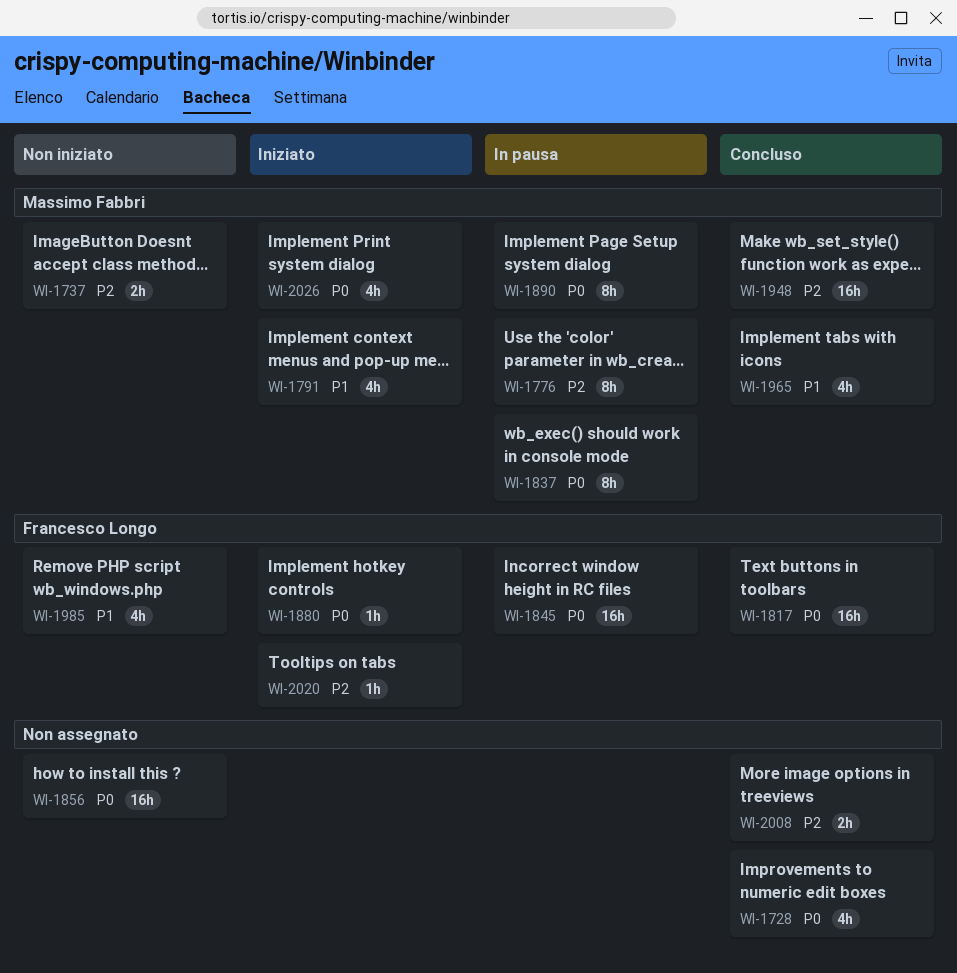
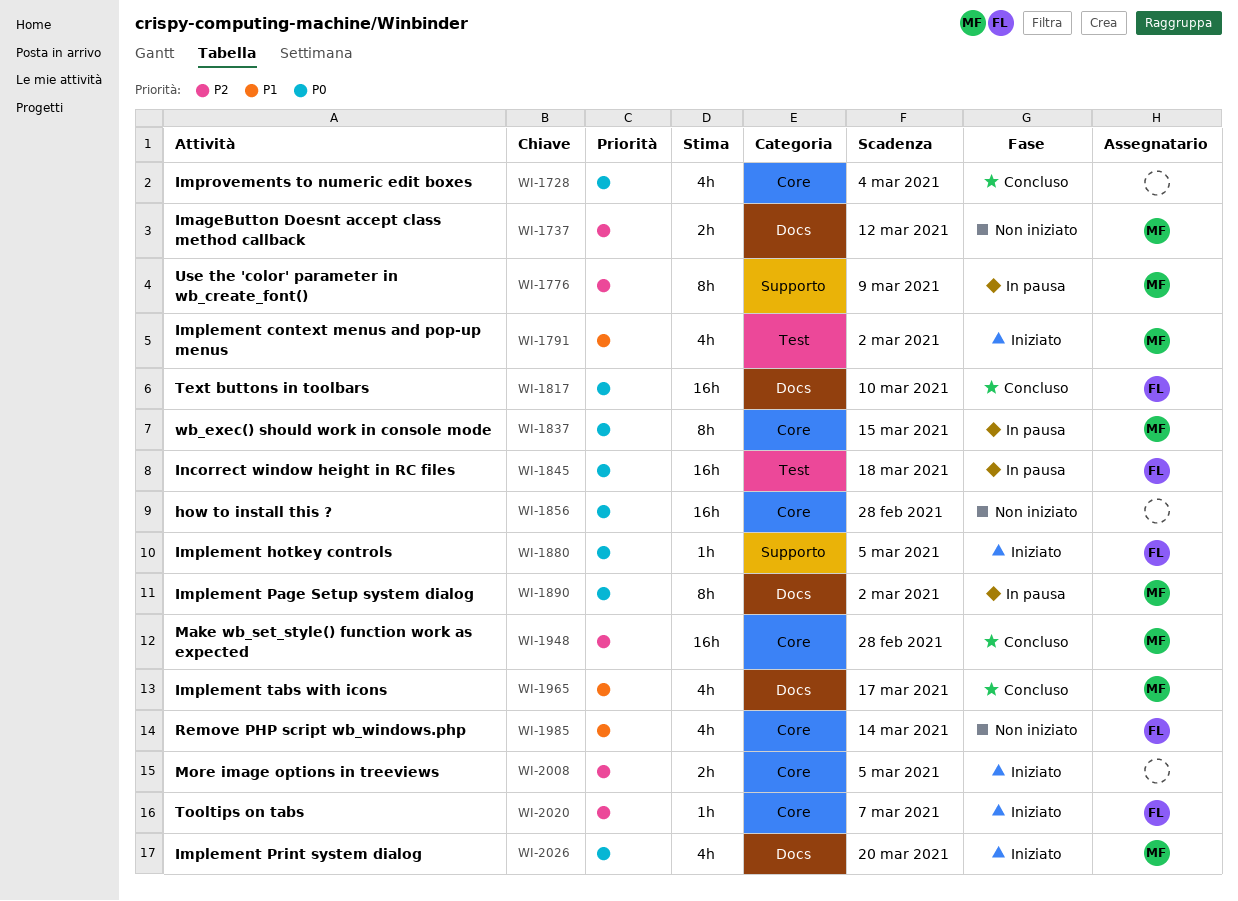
WI-2008, status: Concluso -> Iniziato

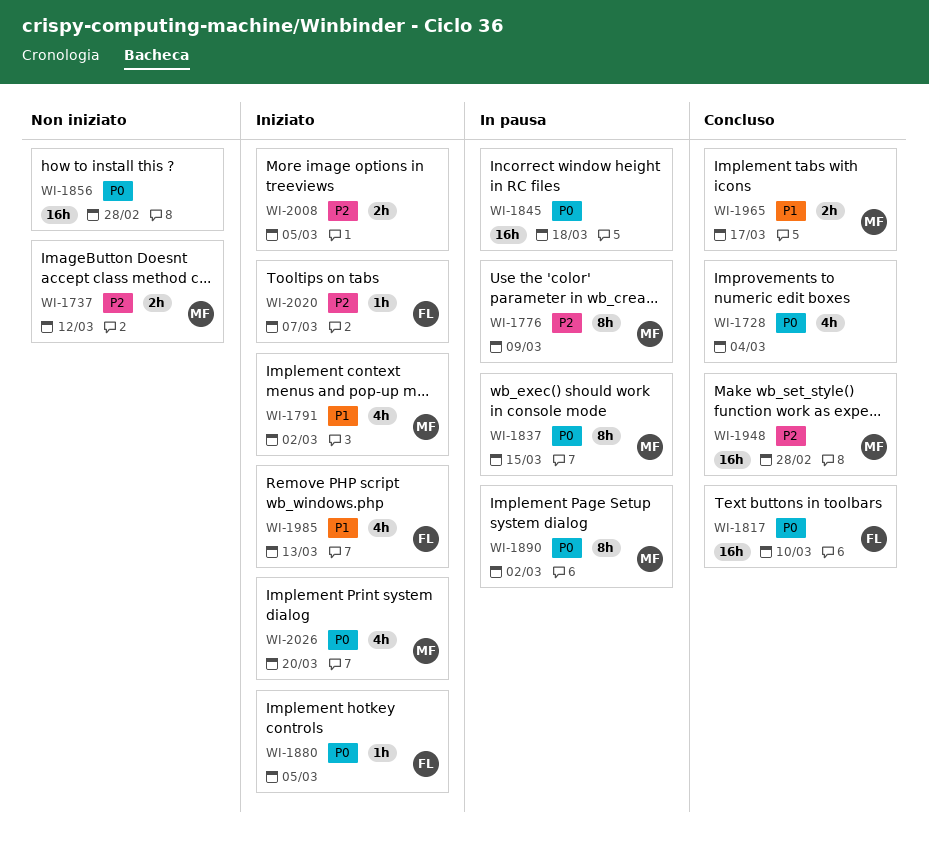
WI-1845, owner: FL -> none
WI-1965, estimate: 4h -> 2h
WI-1985, status: Non iniziato -> Iniziato
WI-1985, due: Mar 14 -> Mar 13

